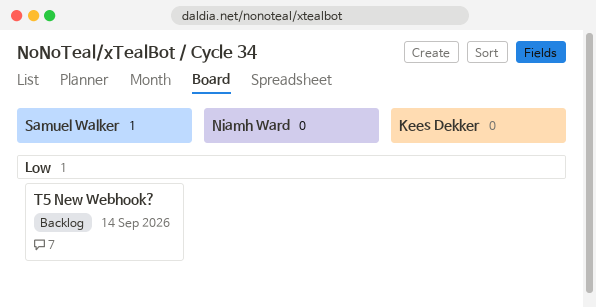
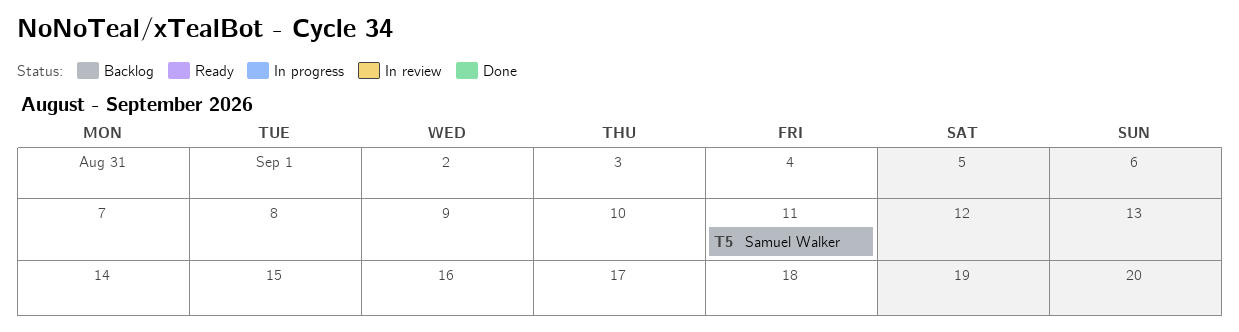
T5, due: Sep 14 -> Sep 11

